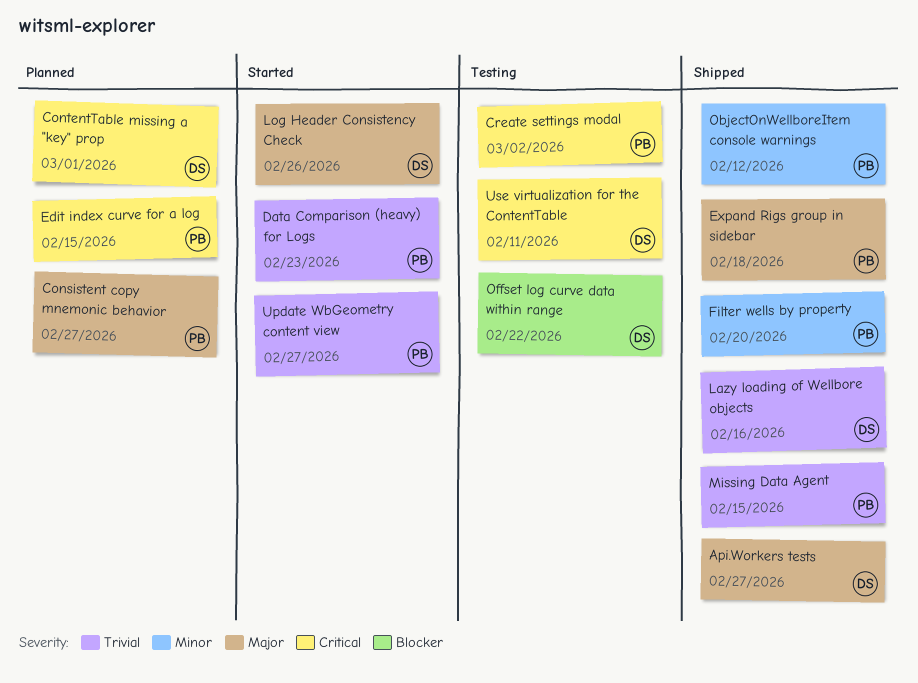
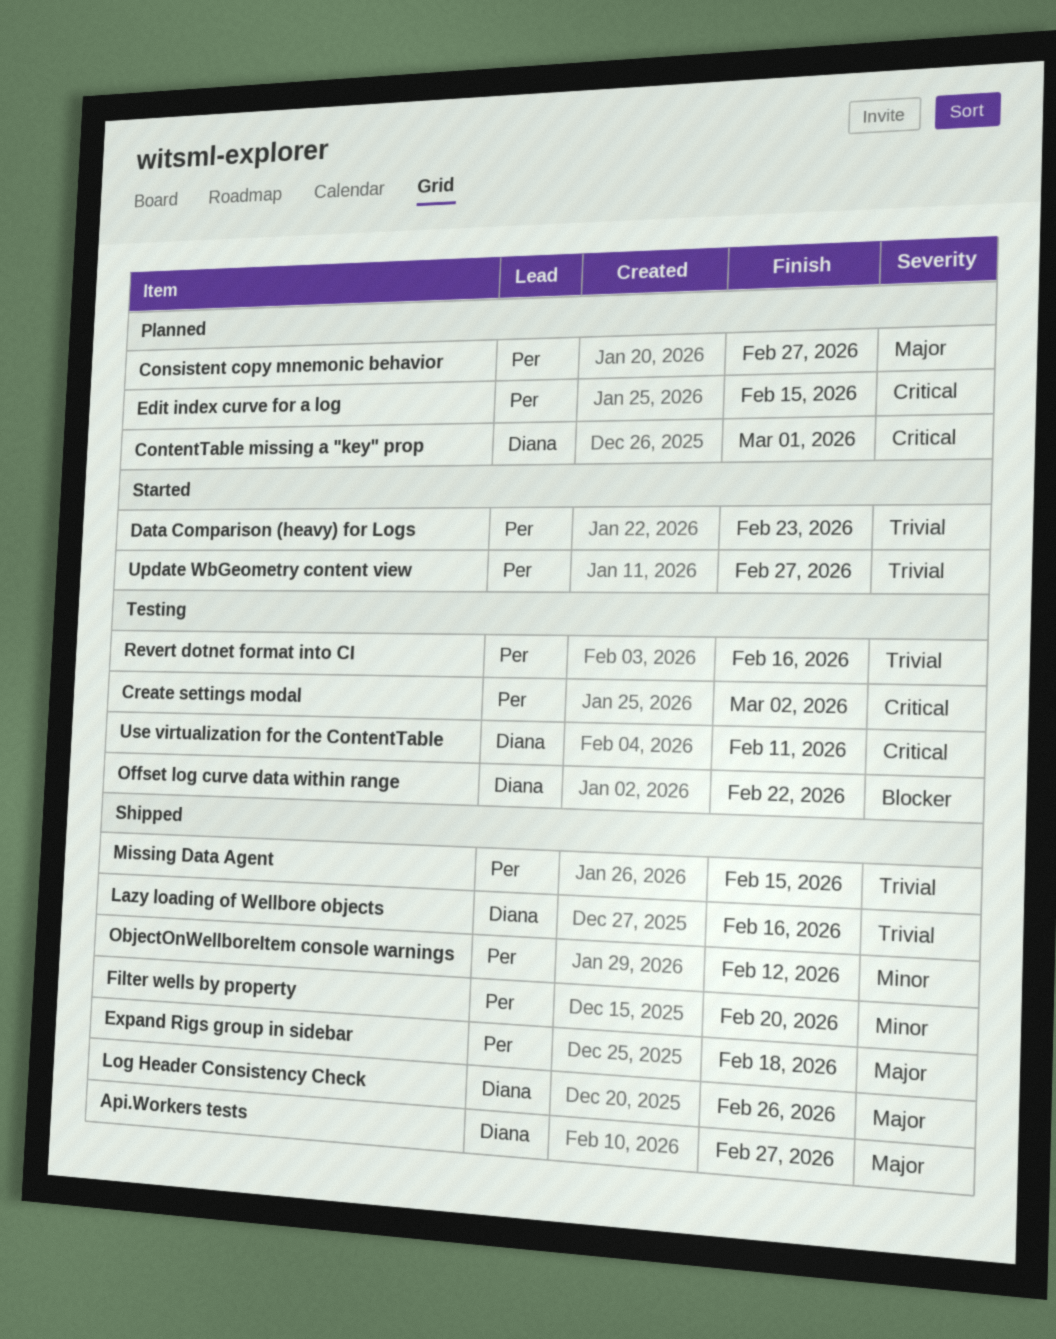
Log Header Consistency Check, status: Started -> Shipped
Revert dotnet format into CI: none -> present

